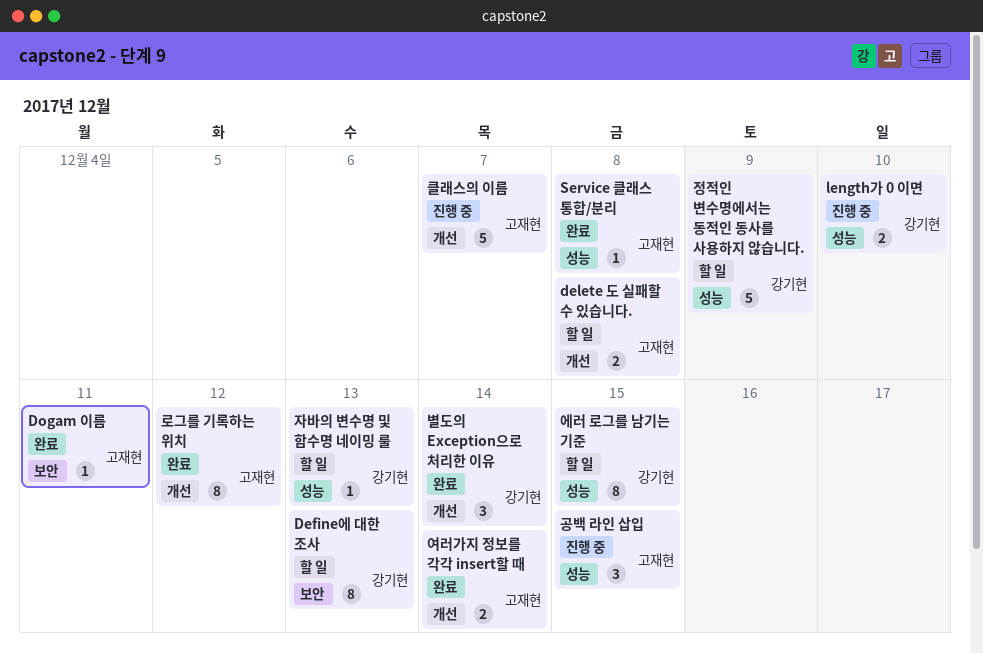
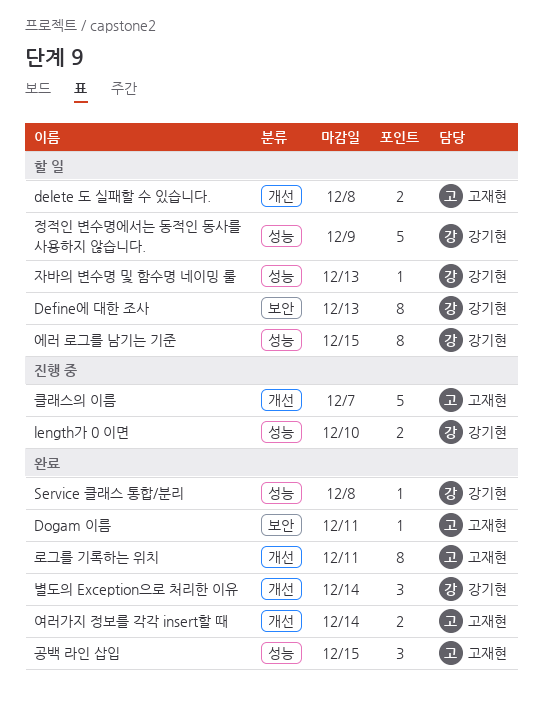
Service 클래스 통합/분리, owner: 고재현 -> 강기현
공백 라인 삽입, status: 진행 중 -> 완료
로그를 기록하는 위치, due: Dec 12 -> Dec 11

